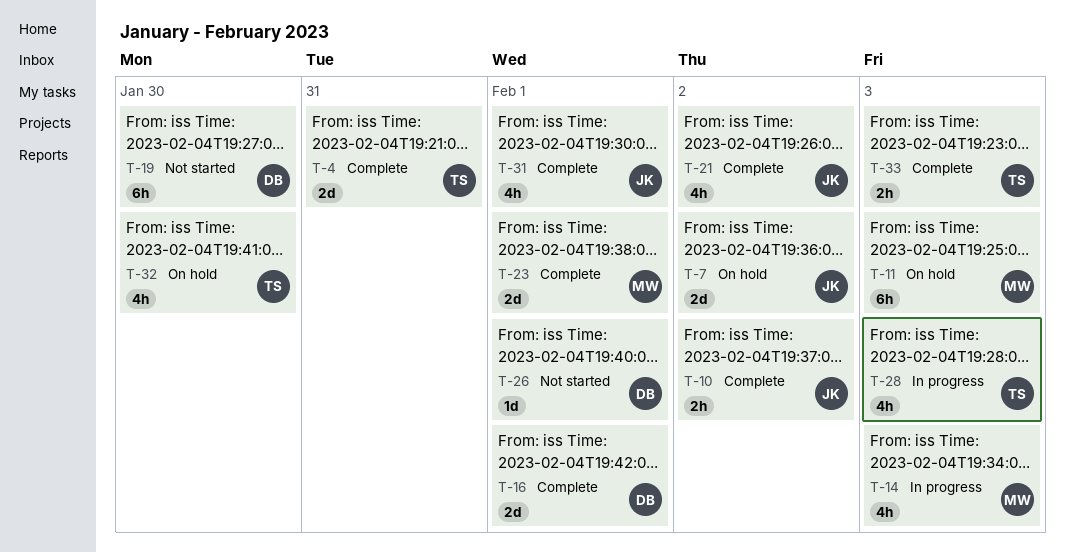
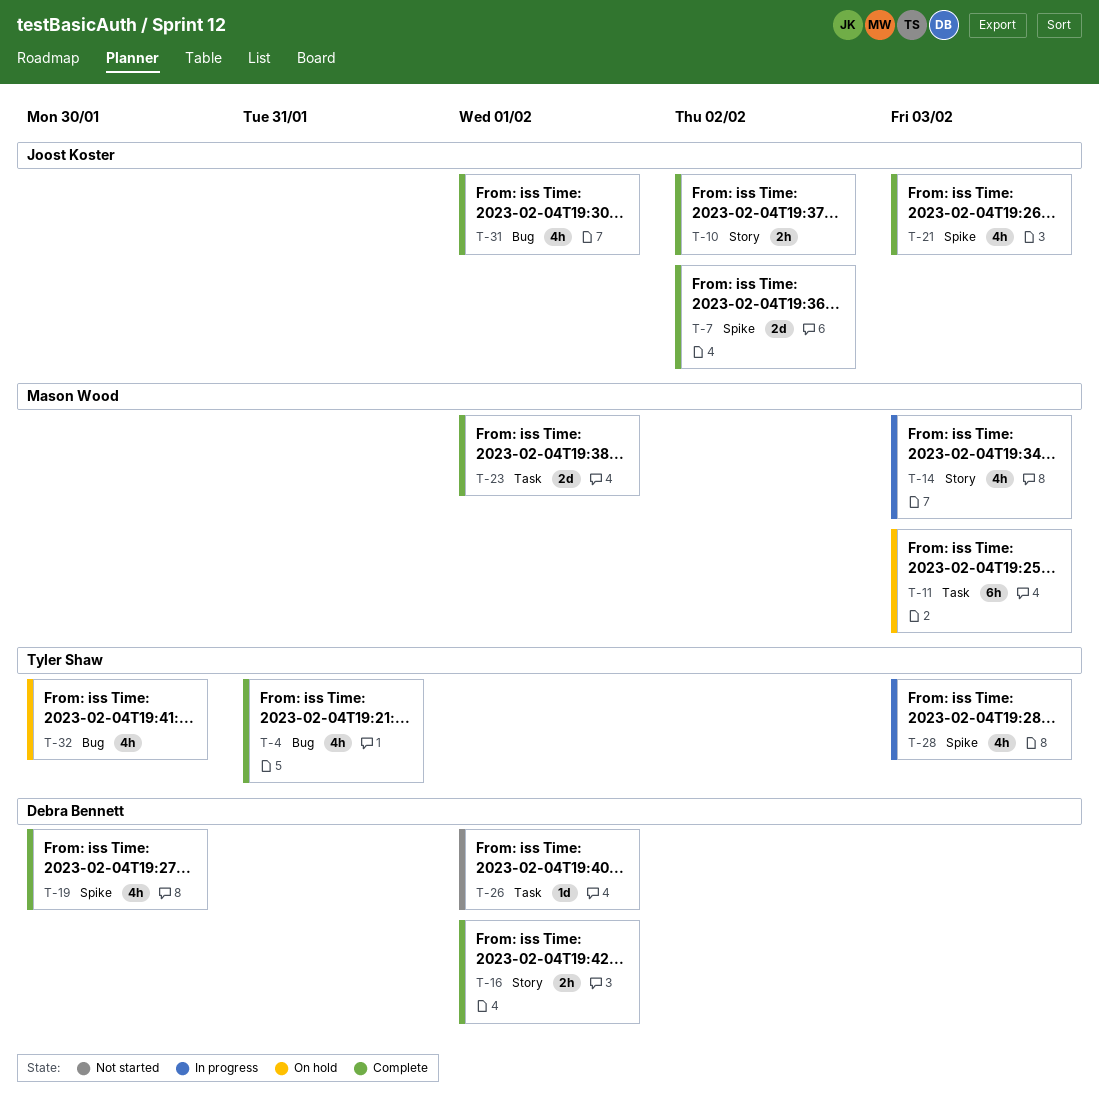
T-4, estimate: 2d -> 4h
T-7, status: On hold -> Complete
T-16, estimate: 2d -> 2h
T-19, status: Not started -> Complete
T-19, estimate: 6h -> 4h
T-21, due: Feb 2 -> Feb 3
T-33: present -> none

